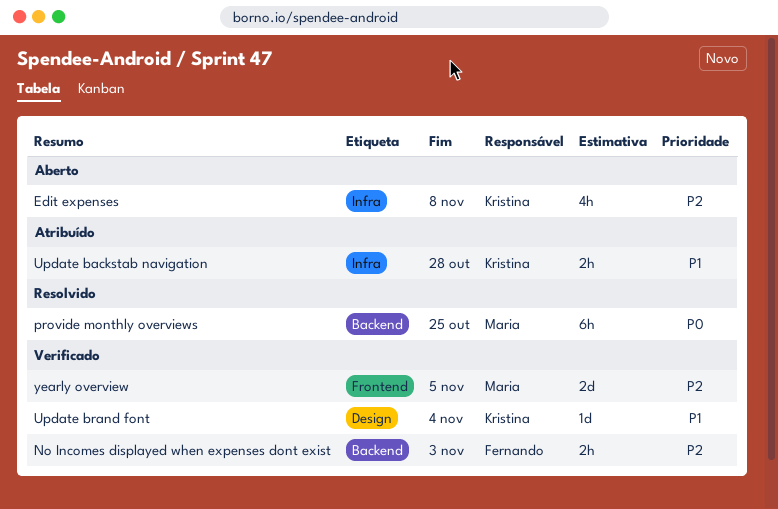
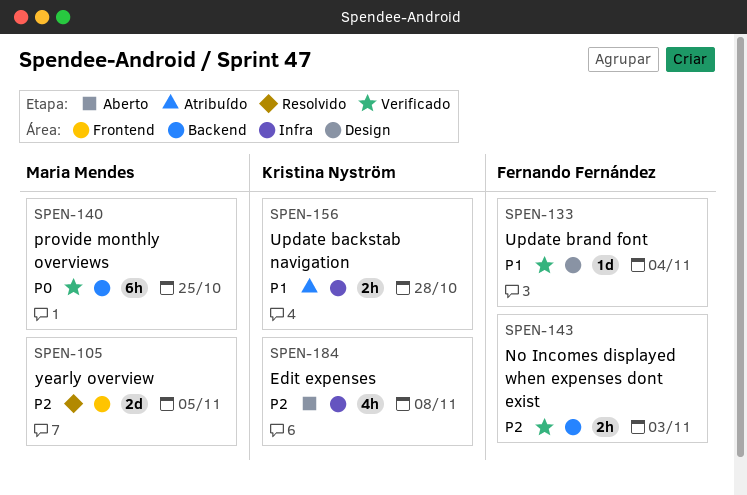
provide monthly overviews, status: Resolvido -> Verificado
Update brand font, owner: Kristina Nyström -> Fernando Fernández
yearly overview, status: Verificado -> Resolvido

